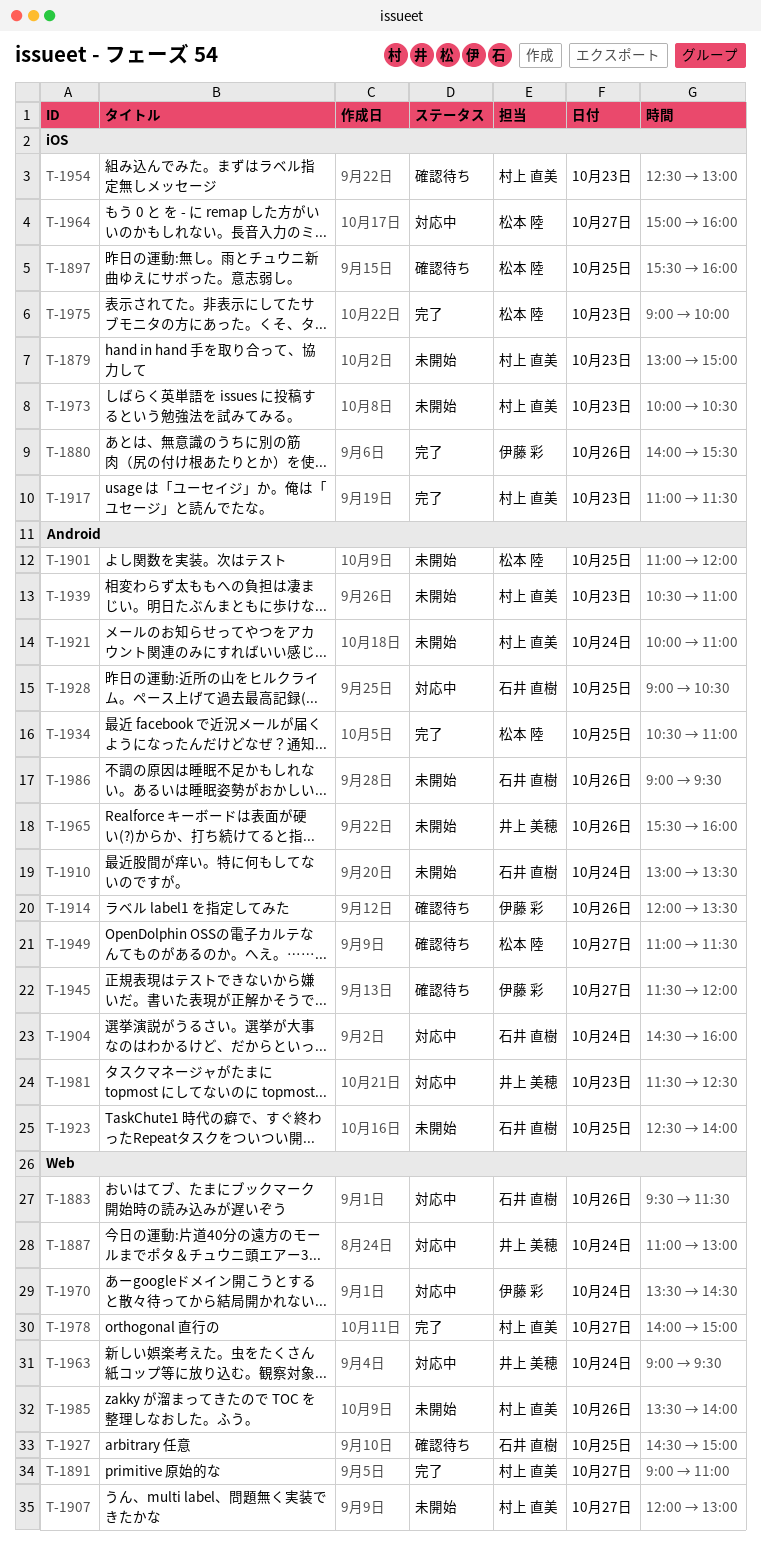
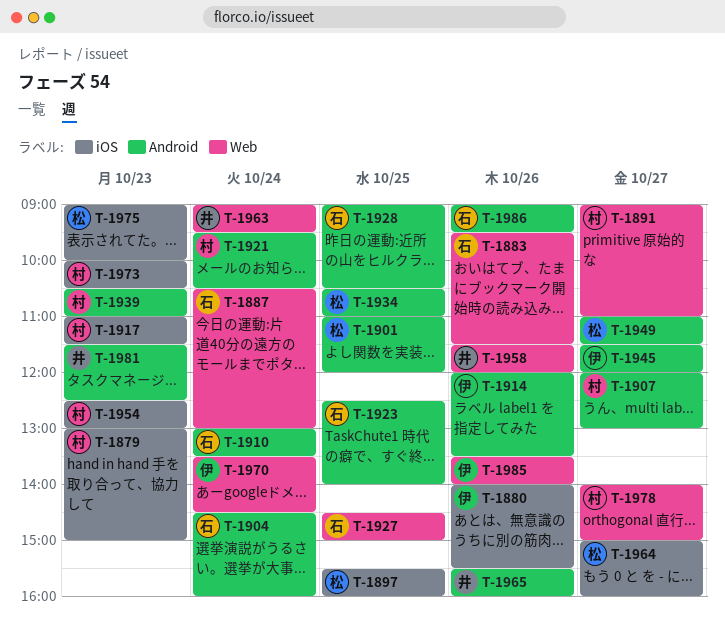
T-1887, owner: 井上 美穂 -> 石井 直樹
T-1887, begins: 11:00 -> 10:30
T-1907, label: Web -> Android
T-1921, begins: 10:00 -> 09:30
T-1921, ends: 11:00 -> 10:30
T-1958: none -> present
T-1985, owner: 村上 直美 -> 伊藤 彩

